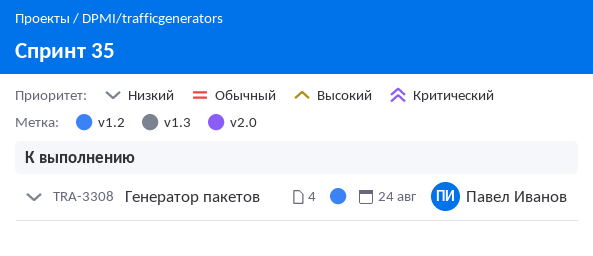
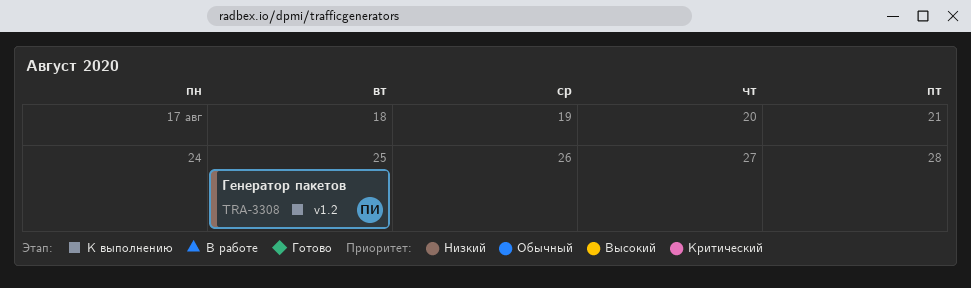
TRA-3308, due: Aug 24 -> Aug 25

